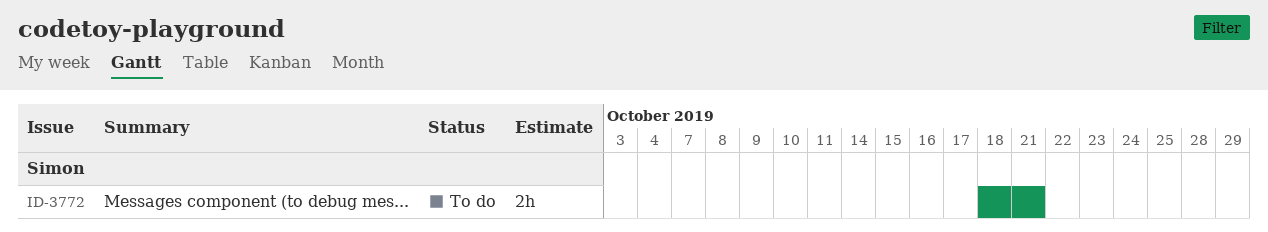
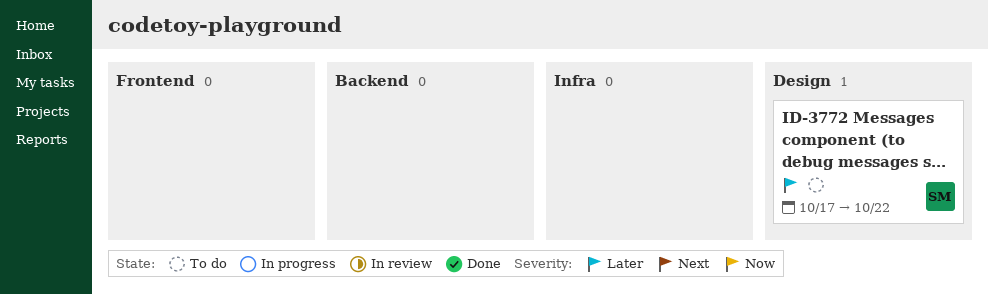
ID-3772, start: Oct 18 -> Oct 17
ID-3772, due: Oct 21 -> Oct 22

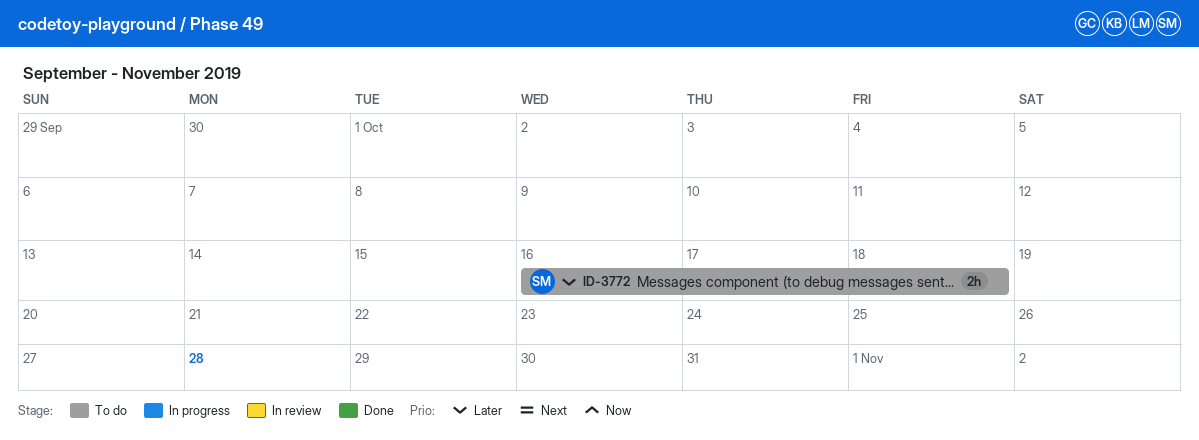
ID-3772, start: Oct 17 -> Oct 16
ID-3772, due: Oct 22 -> Oct 18

